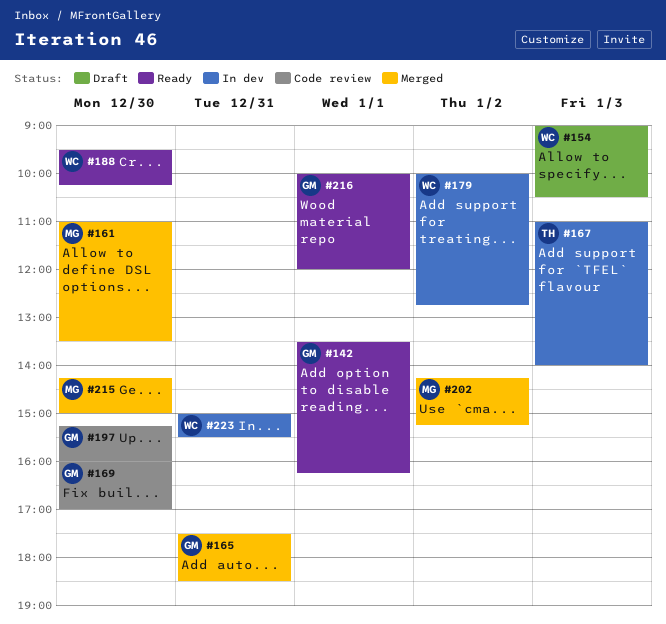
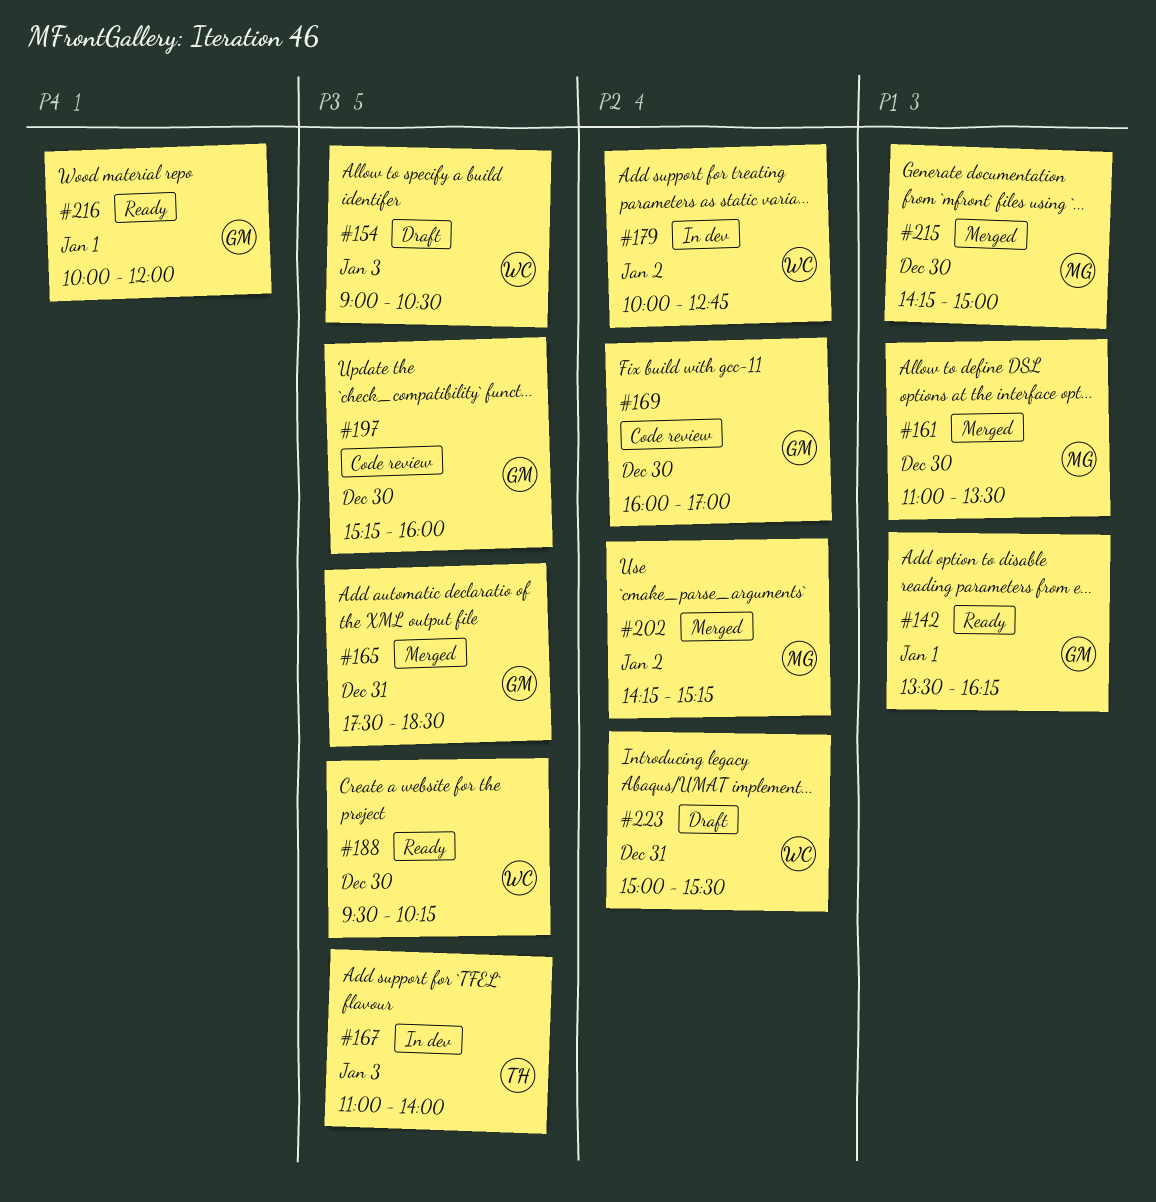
#223, status: In dev -> Draft

